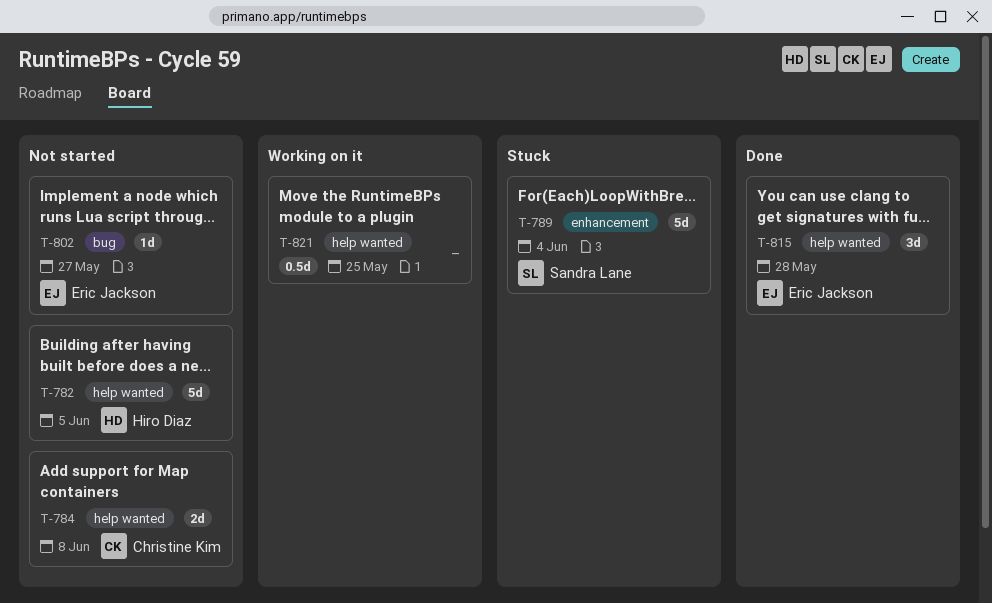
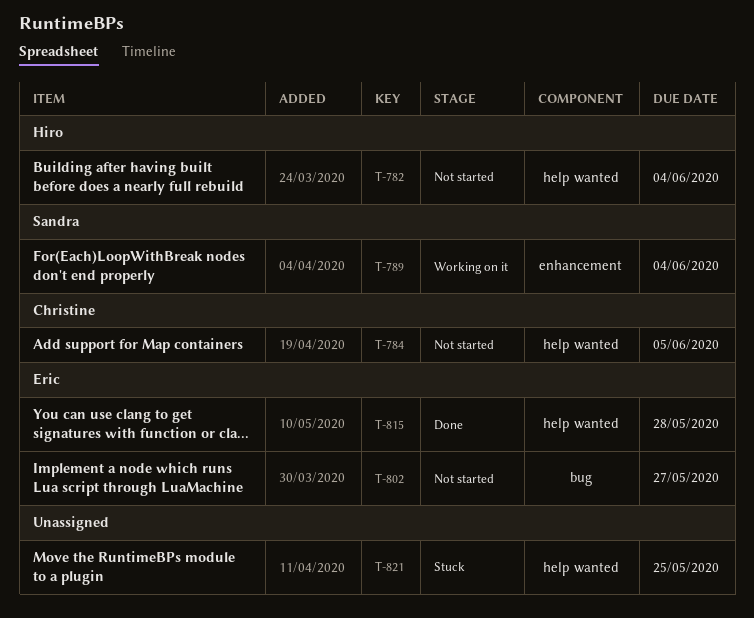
T-782, due: Jun 5 -> Jun 4
T-784, due: Jun 8 -> Jun 5
T-789, status: Stuck -> Working on it
T-821, status: Working on it -> Stuck

